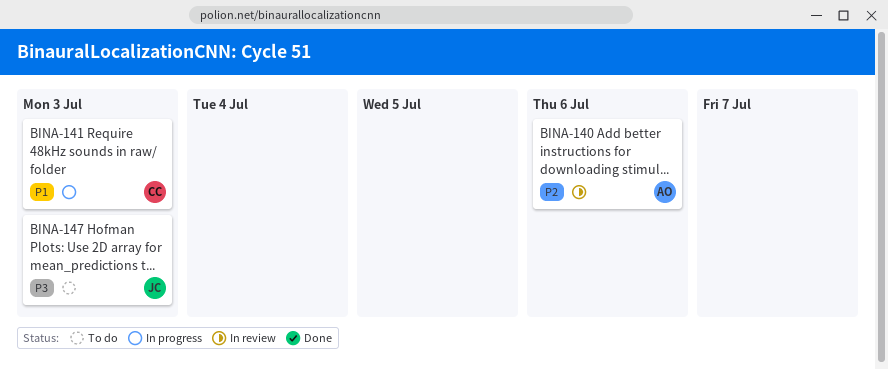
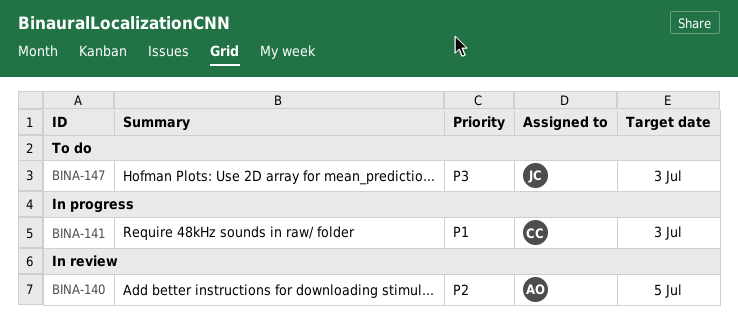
BINA-140, due: Jul 6 -> Jul 5

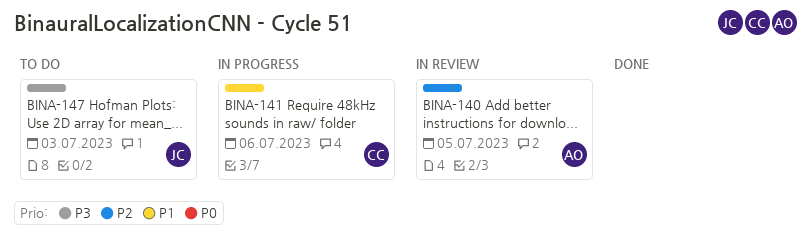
BINA-141, due: Jul 3 -> Jul 6

